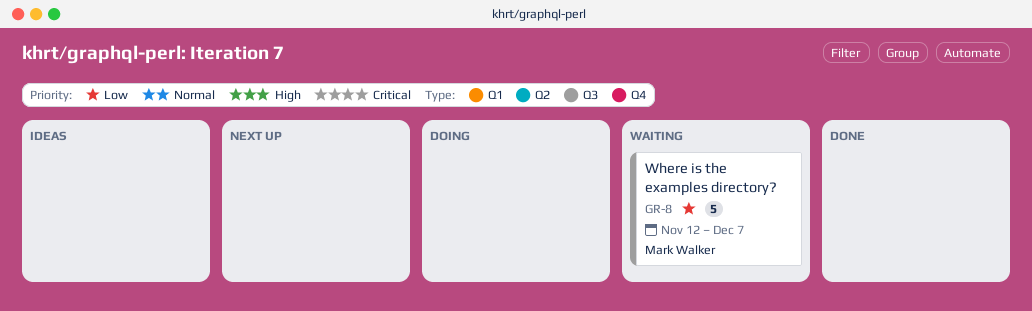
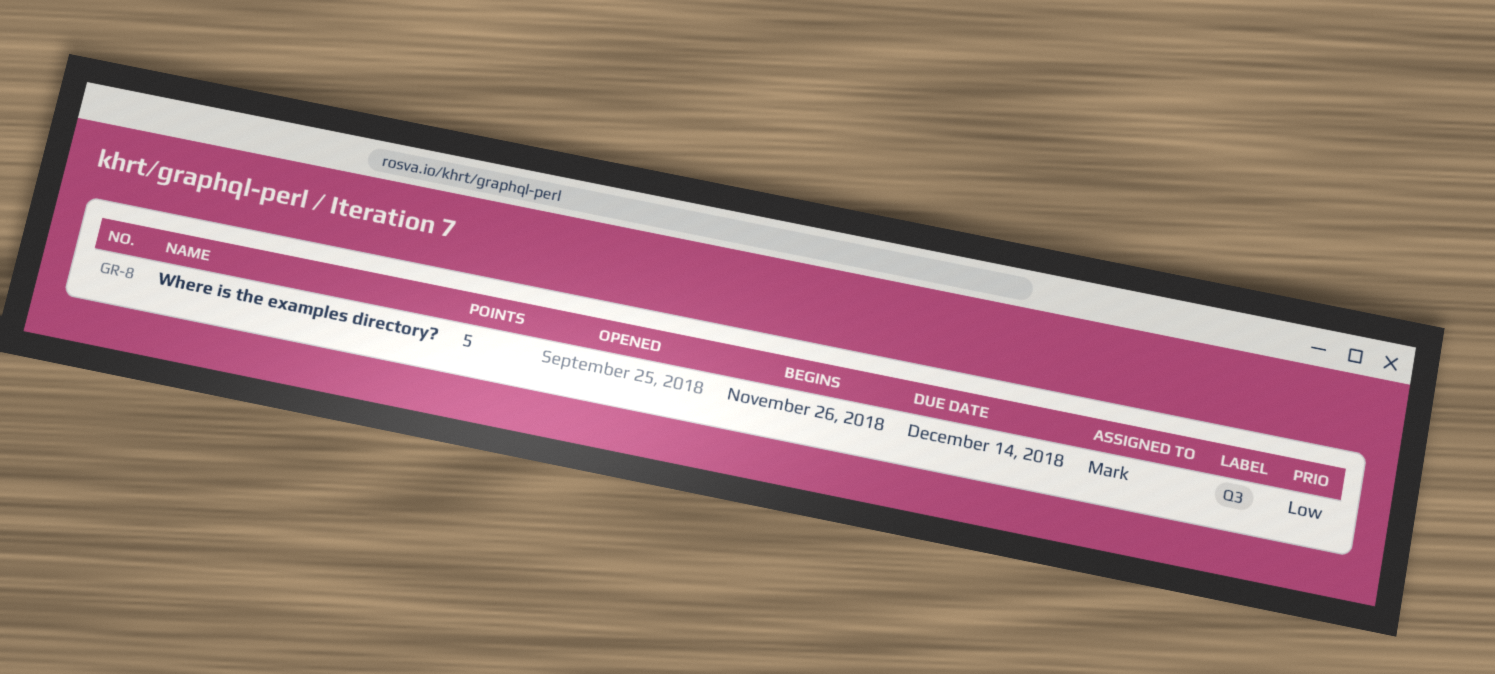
GR-8, start: Nov 12 -> Nov 26
GR-8, due: Dec 7 -> Dec 14

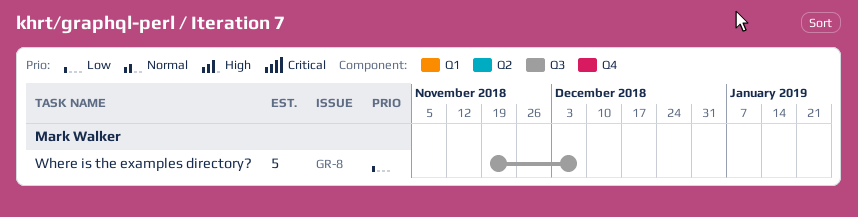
GR-8, start: Nov 26 -> Nov 19
GR-8, due: Dec 14 -> Dec 7

